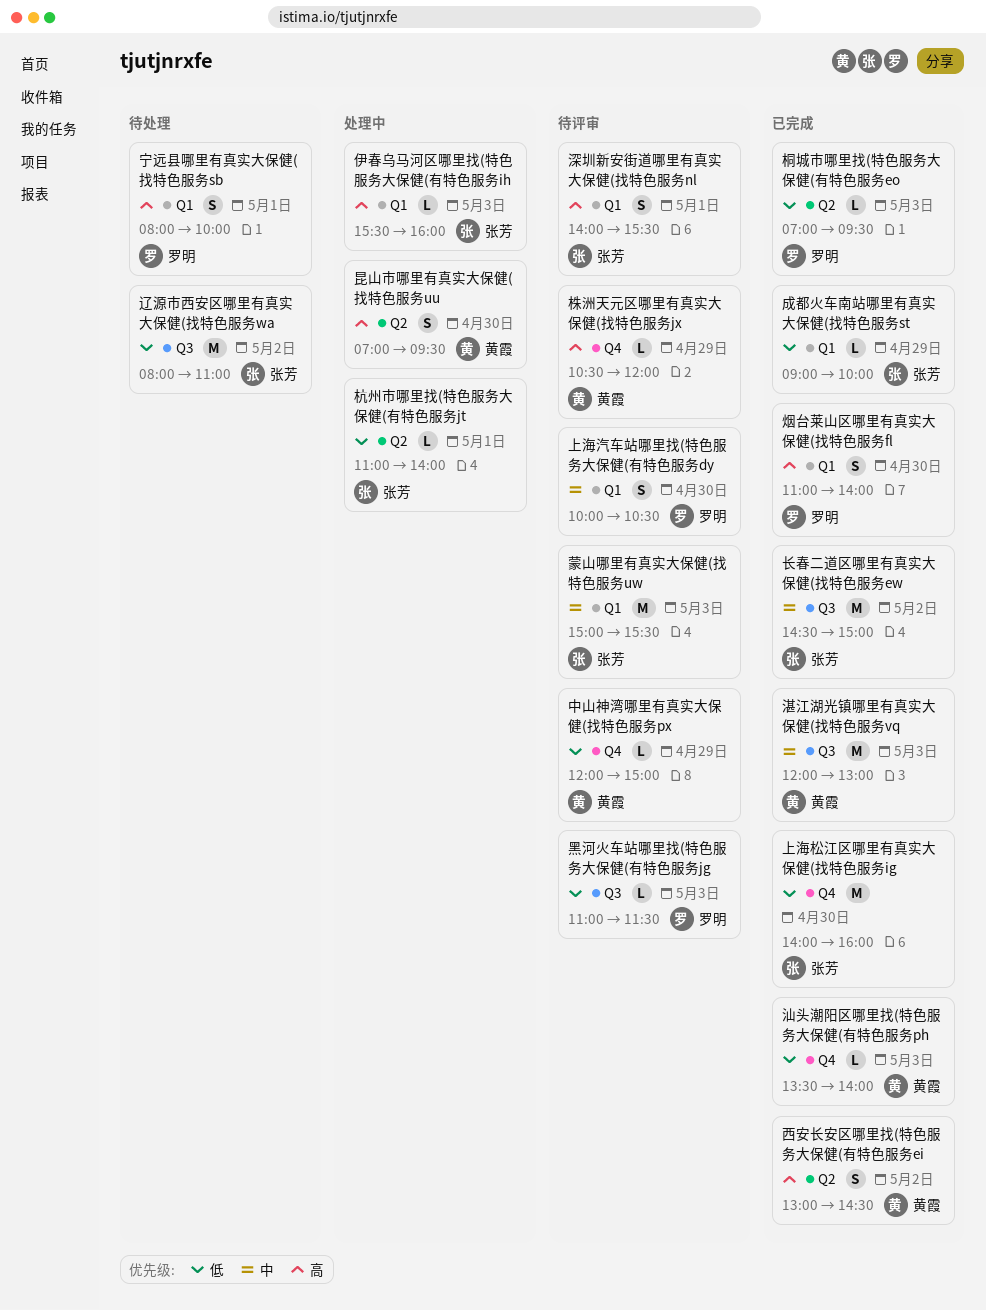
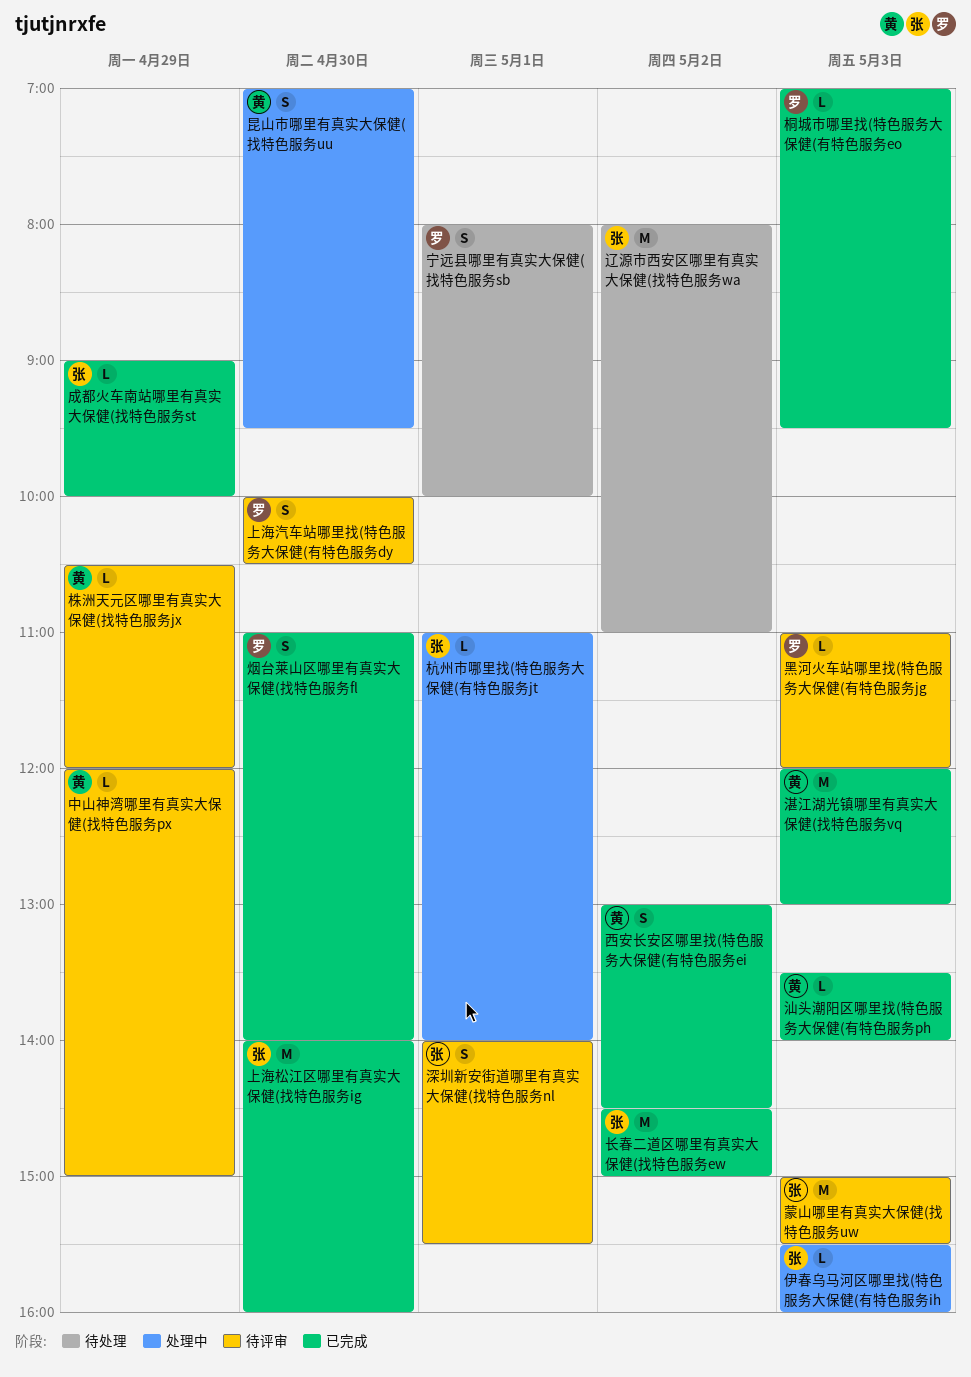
黑河火车站哪里找(特色服务大保健(有特色服务jg, ends: 11:30 -> 12:00

